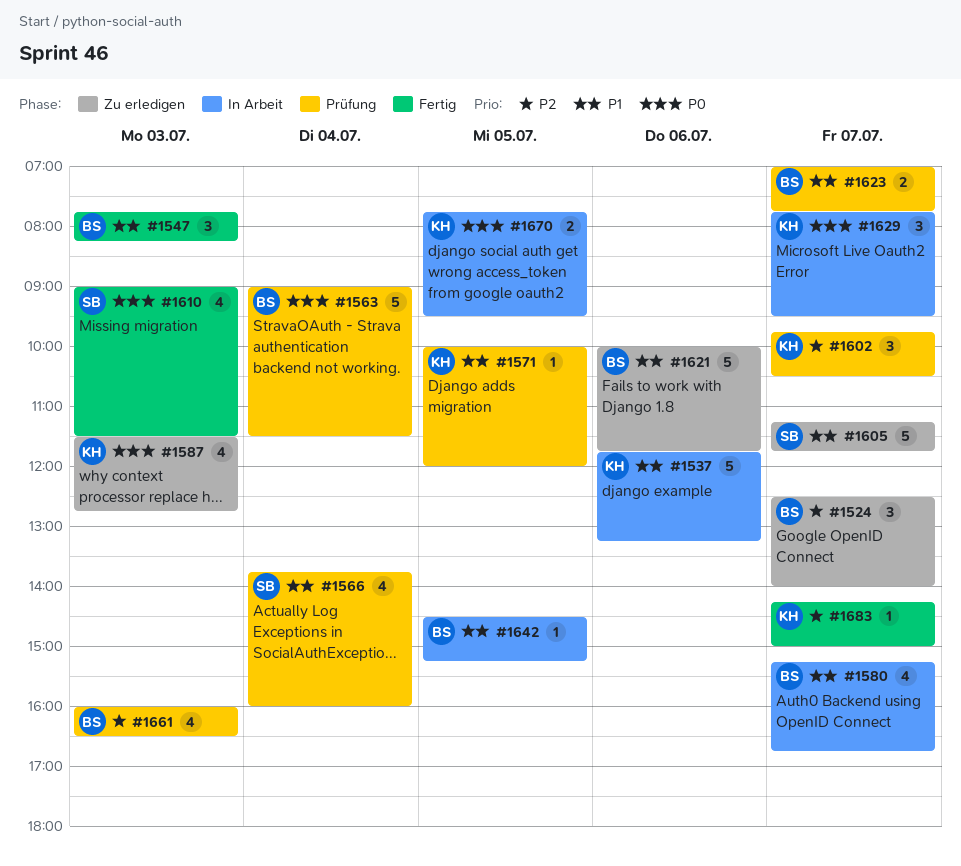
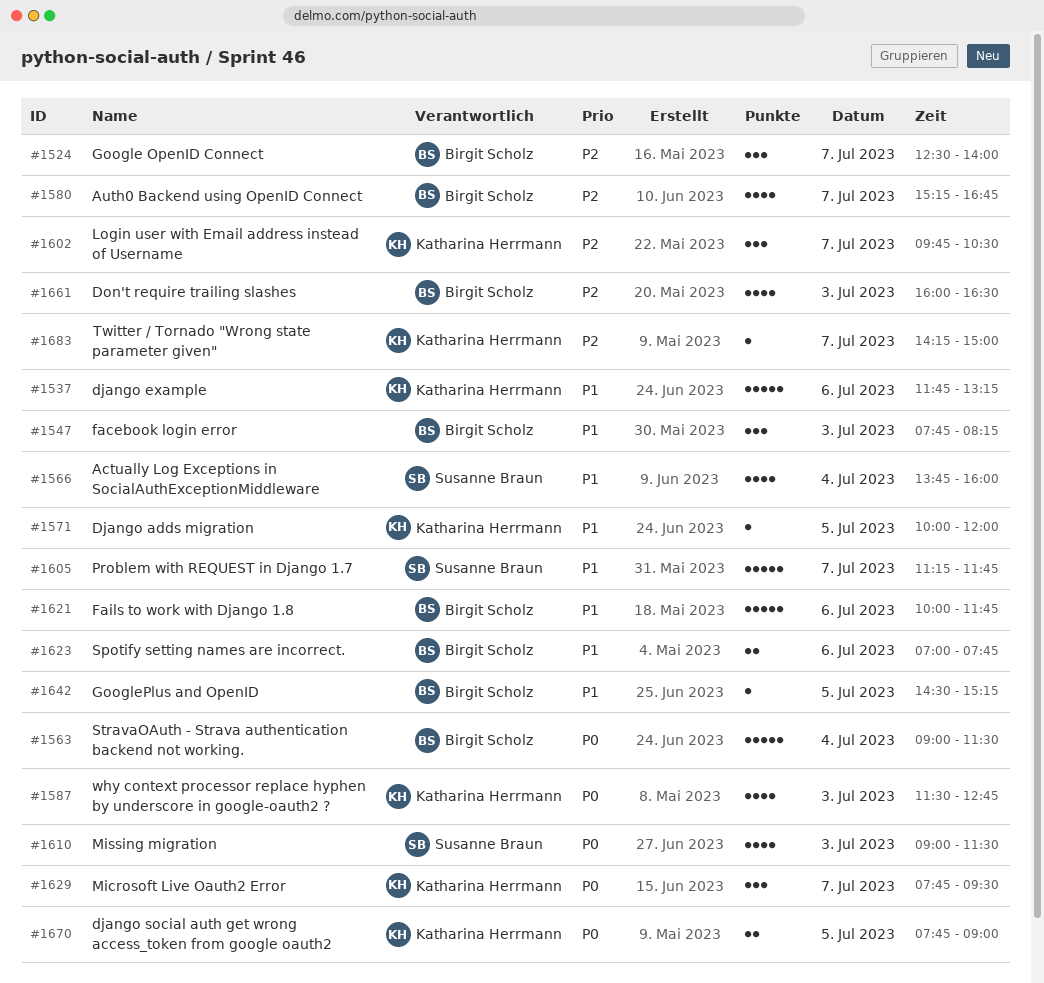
#1580, priority: P1 -> P2
#1623, day: Jul 7 -> Jul 6
#1670, ends: 09:30 -> 09:00

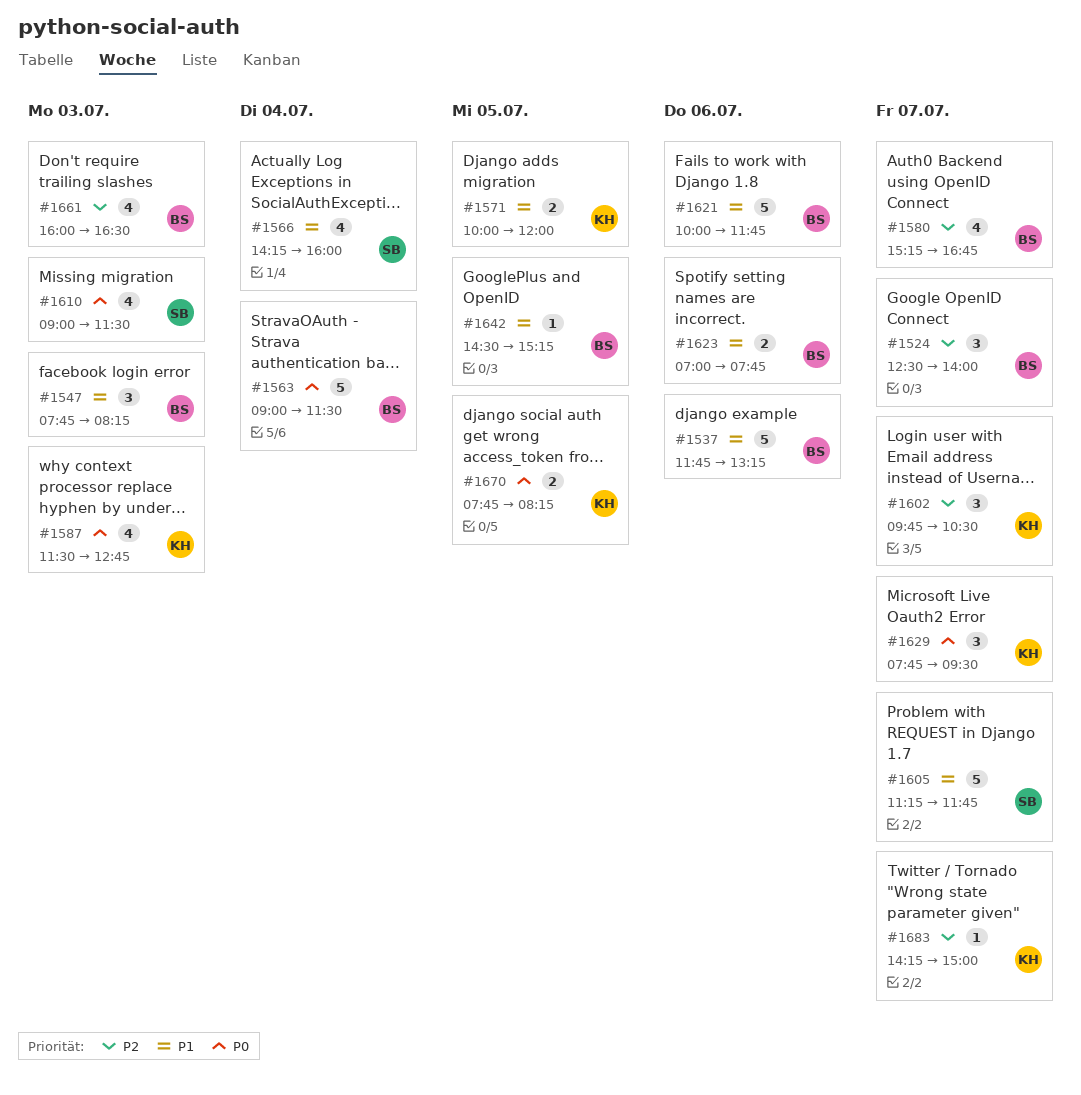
#1537, owner: Katharina Herrmann -> Birgit Scholz
#1566, begins: 13:45 -> 14:15
#1571, estimate: 1 -> 2
#1670, ends: 09:00 -> 08:15

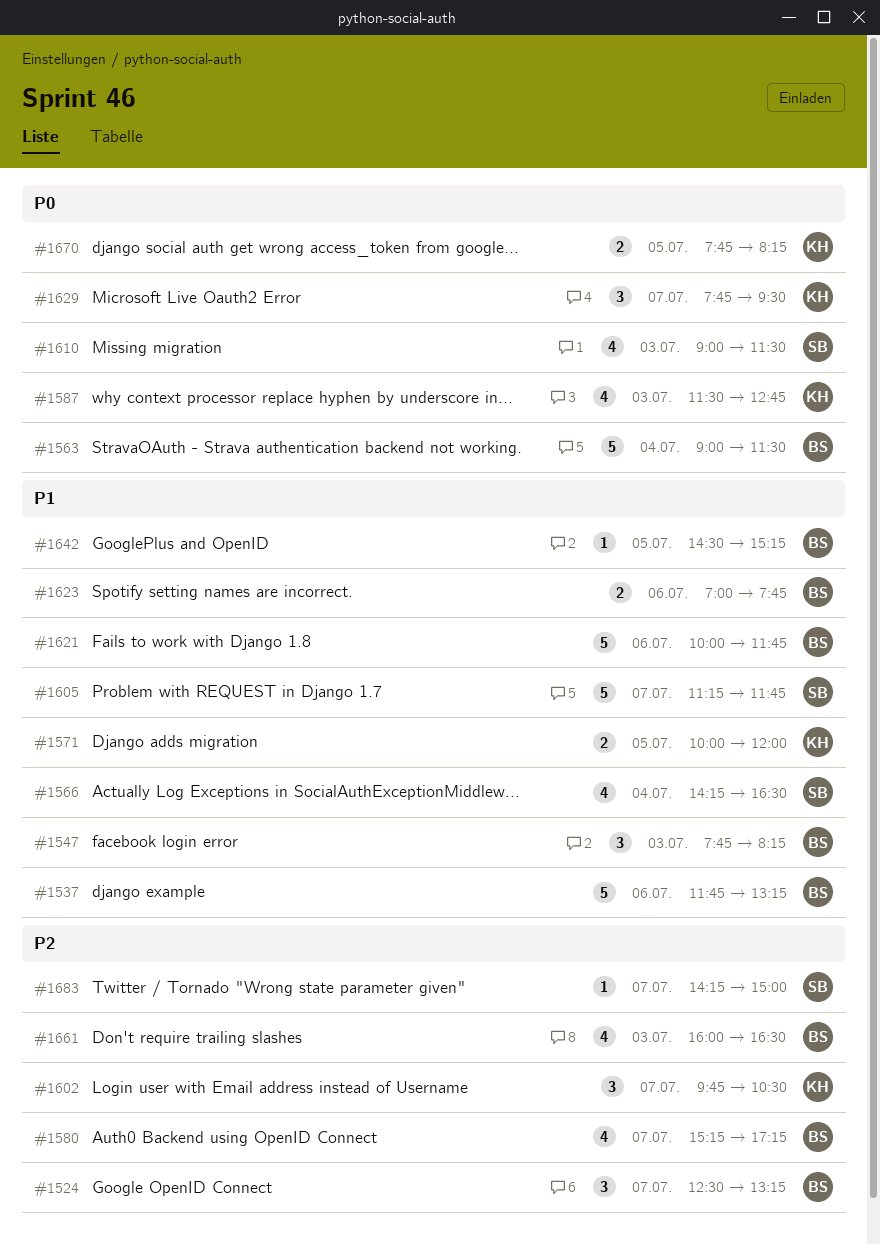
#1524, ends: 14:00 -> 13:15
#1566, ends: 16:00 -> 16:30
#1580, ends: 16:45 -> 17:15
#1683, owner: KH -> SB

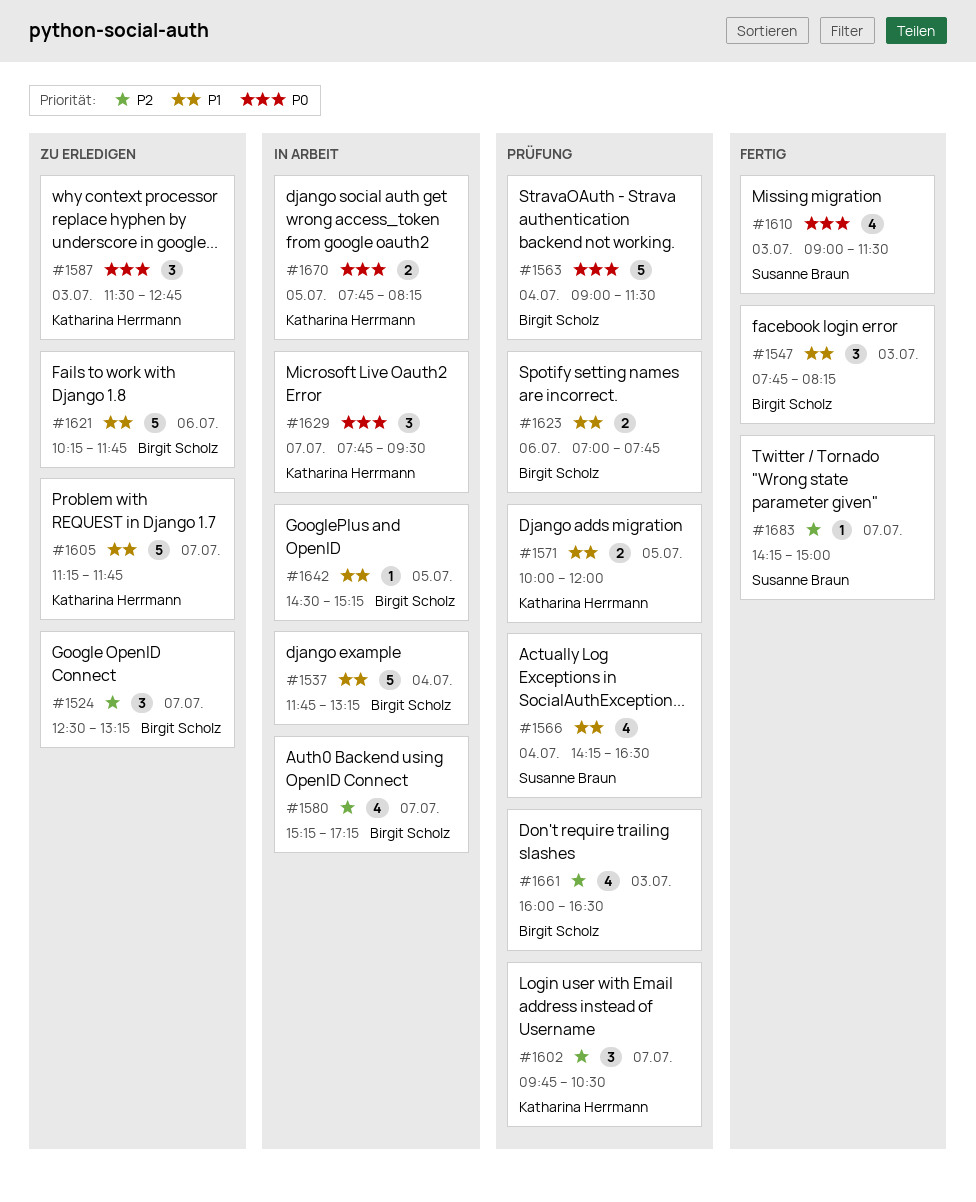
#1537, day: Jul 6 -> Jul 4
#1587, estimate: 4 -> 3
#1605, owner: Susanne Braun -> Katharina Herrmann
#1621, begins: 10:00 -> 10:15

